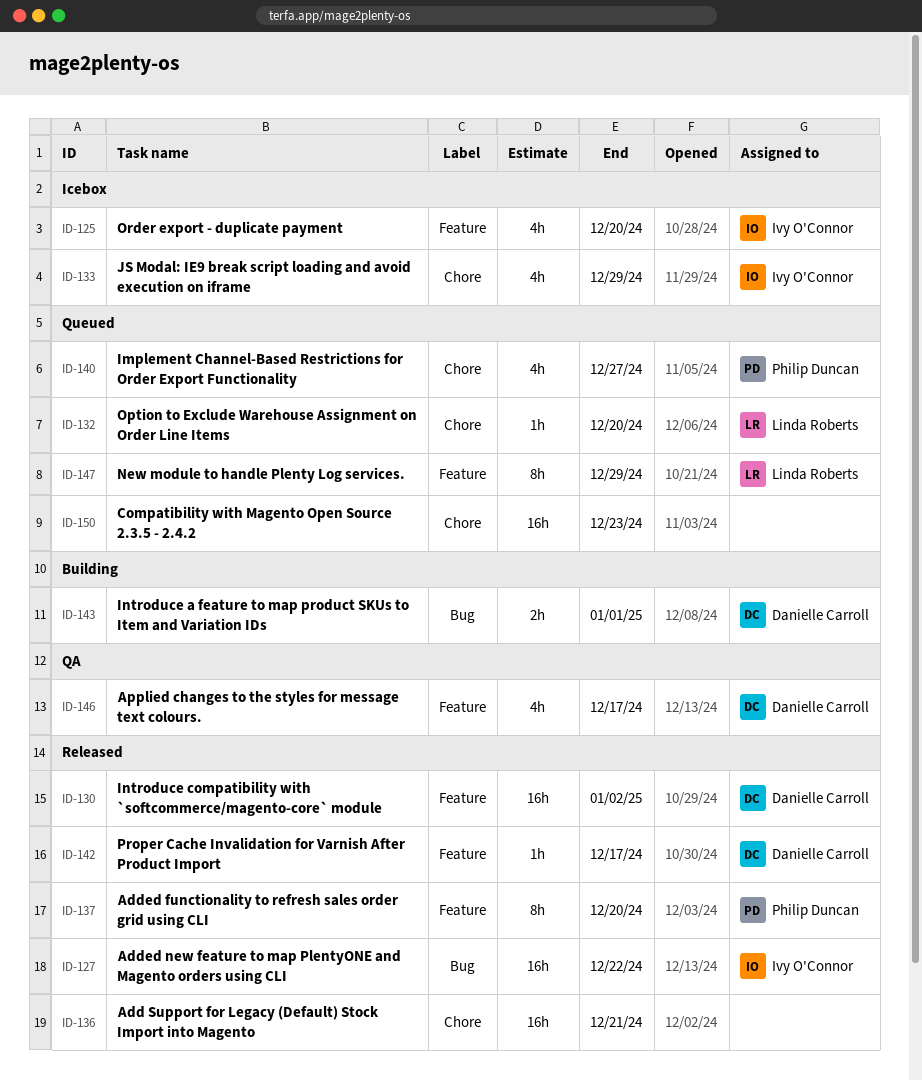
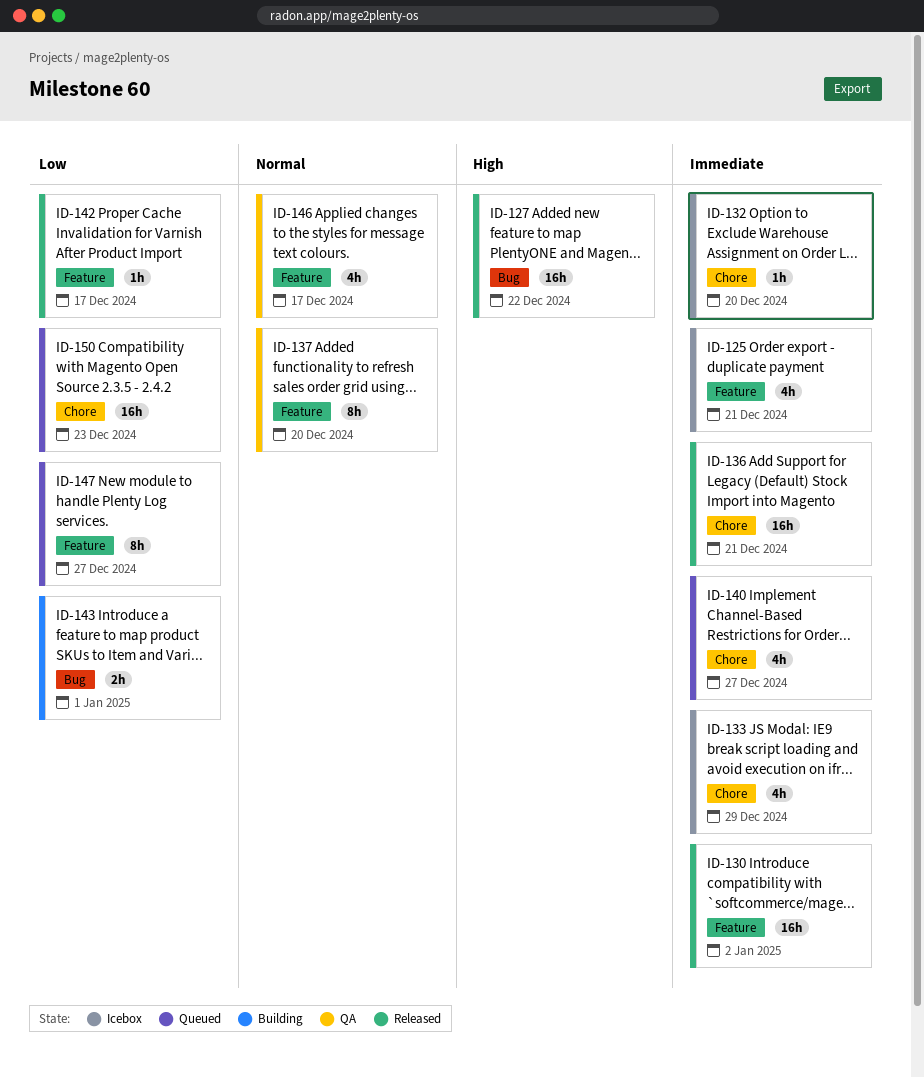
ID-125, due: Dec 20 -> Dec 21
ID-132, status: Queued -> Icebox
ID-137, status: Released -> QA
ID-147, due: Dec 29 -> Dec 27

